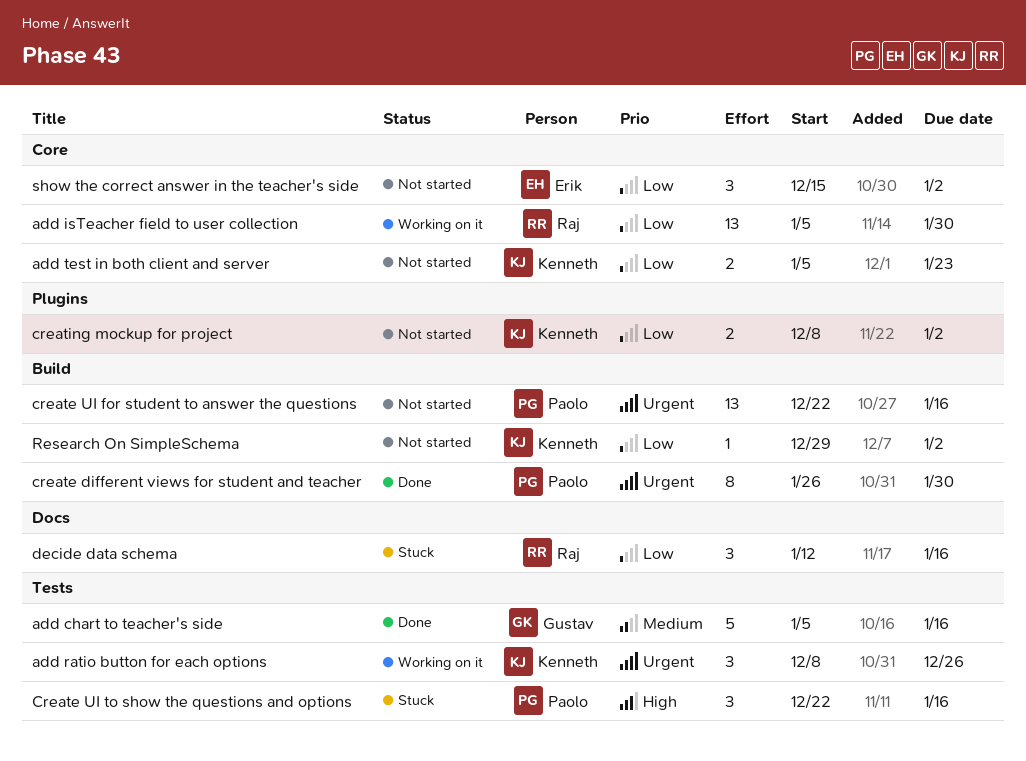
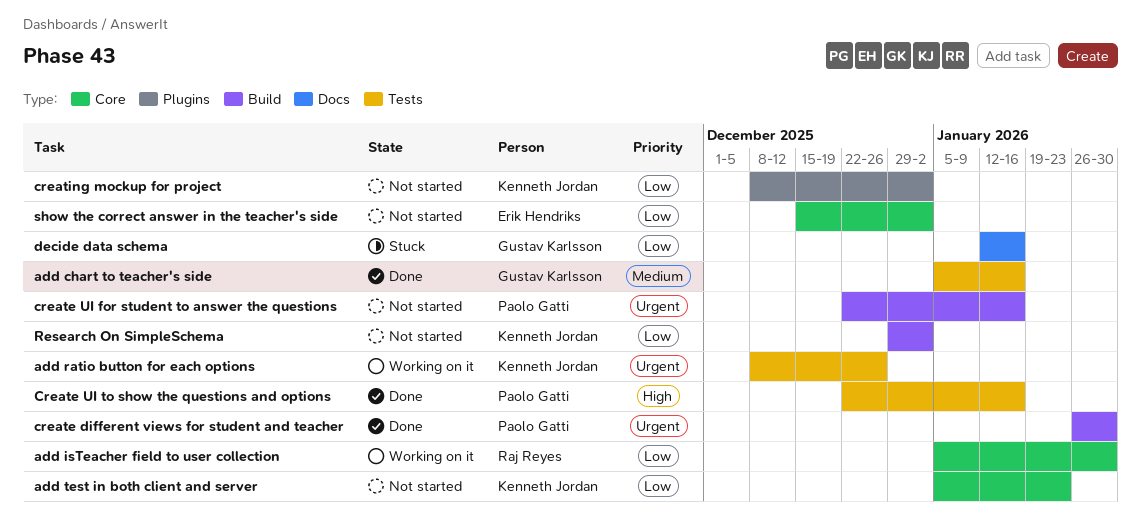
Create UI to show the questions and options, status: Stuck -> Done
decide data schema, owner: Raj Reyes -> Gustav Karlsson

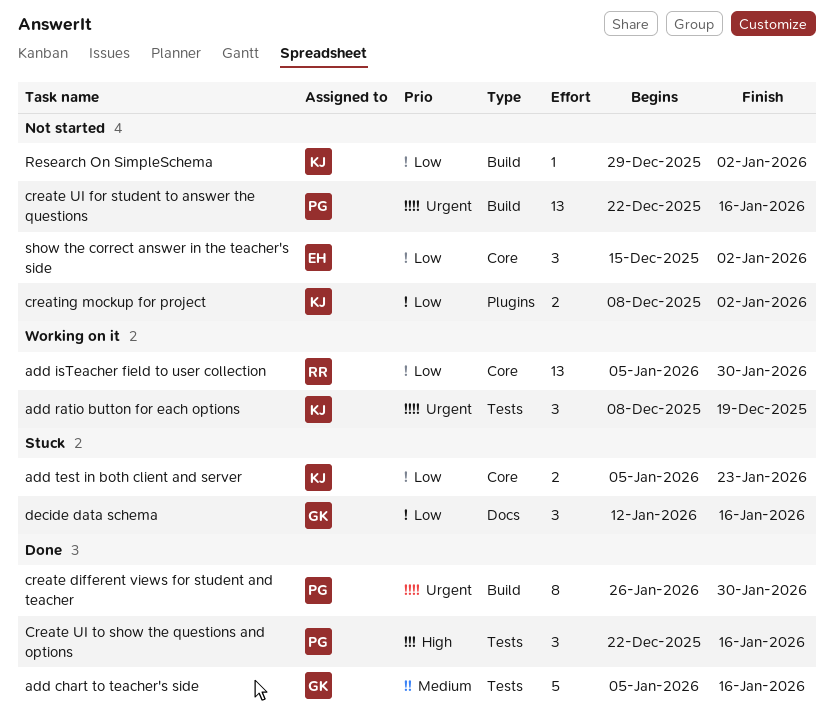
add ratio button for each options, due: Dec 26 -> Dec 19
add test in both client and server, status: Not started -> Stuck

